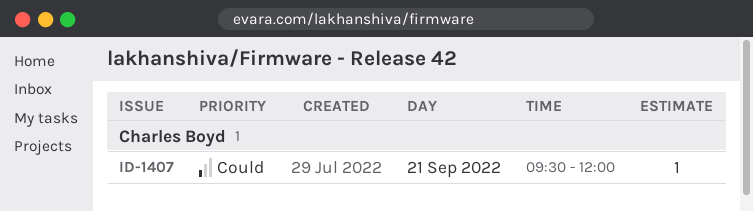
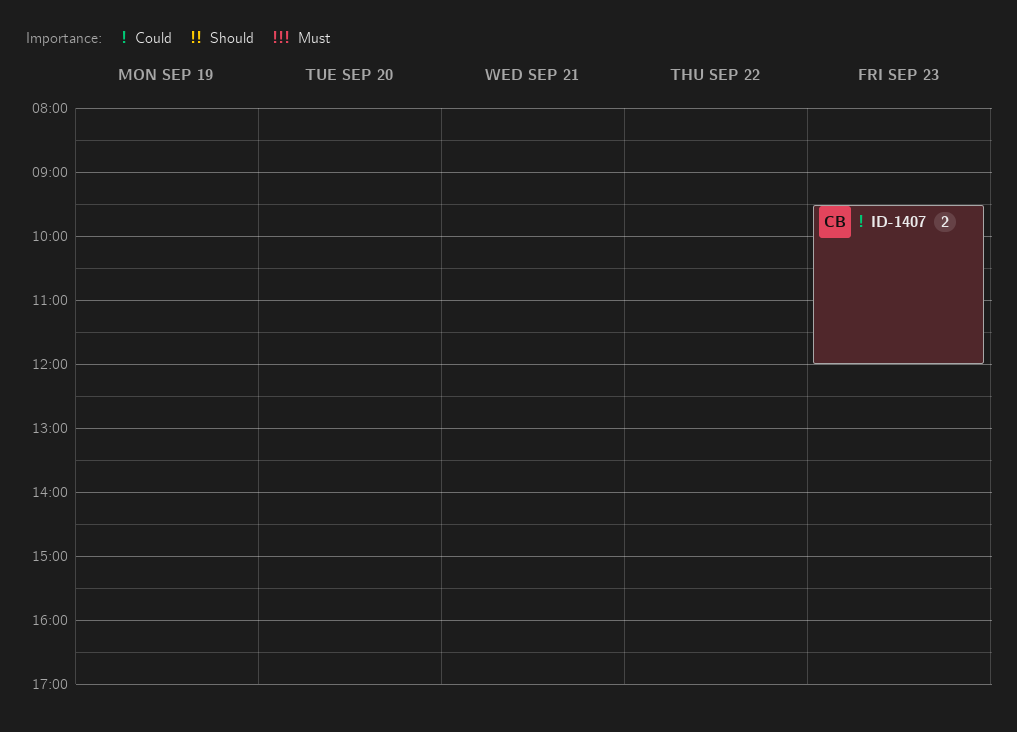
ID-1407, estimate: 1 -> 2
ID-1407, day: Sep 21 -> Sep 23

